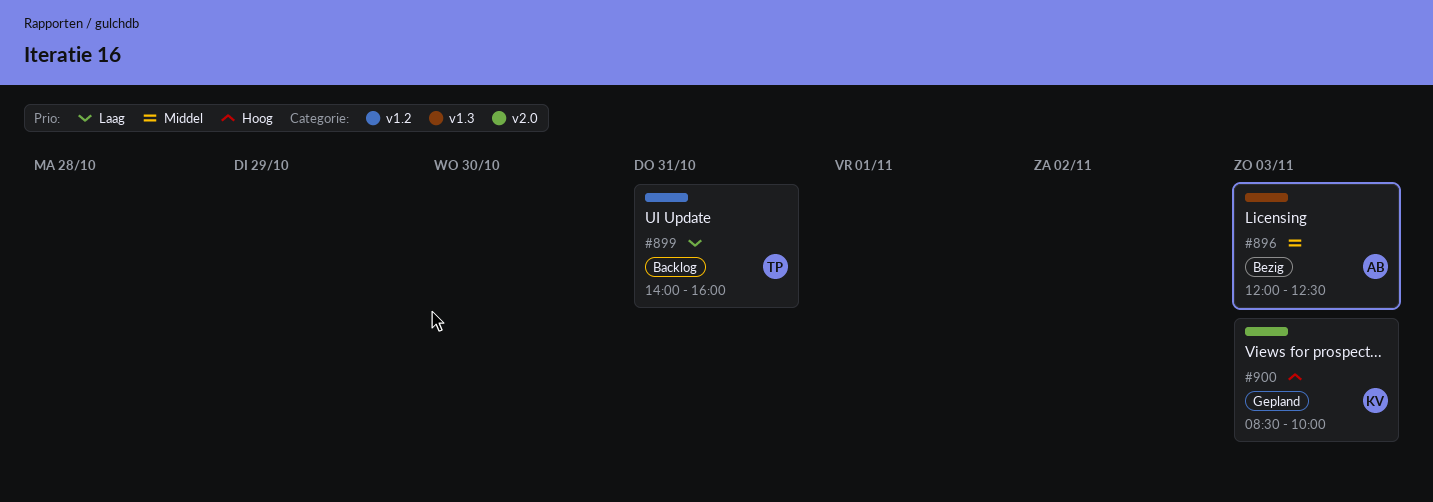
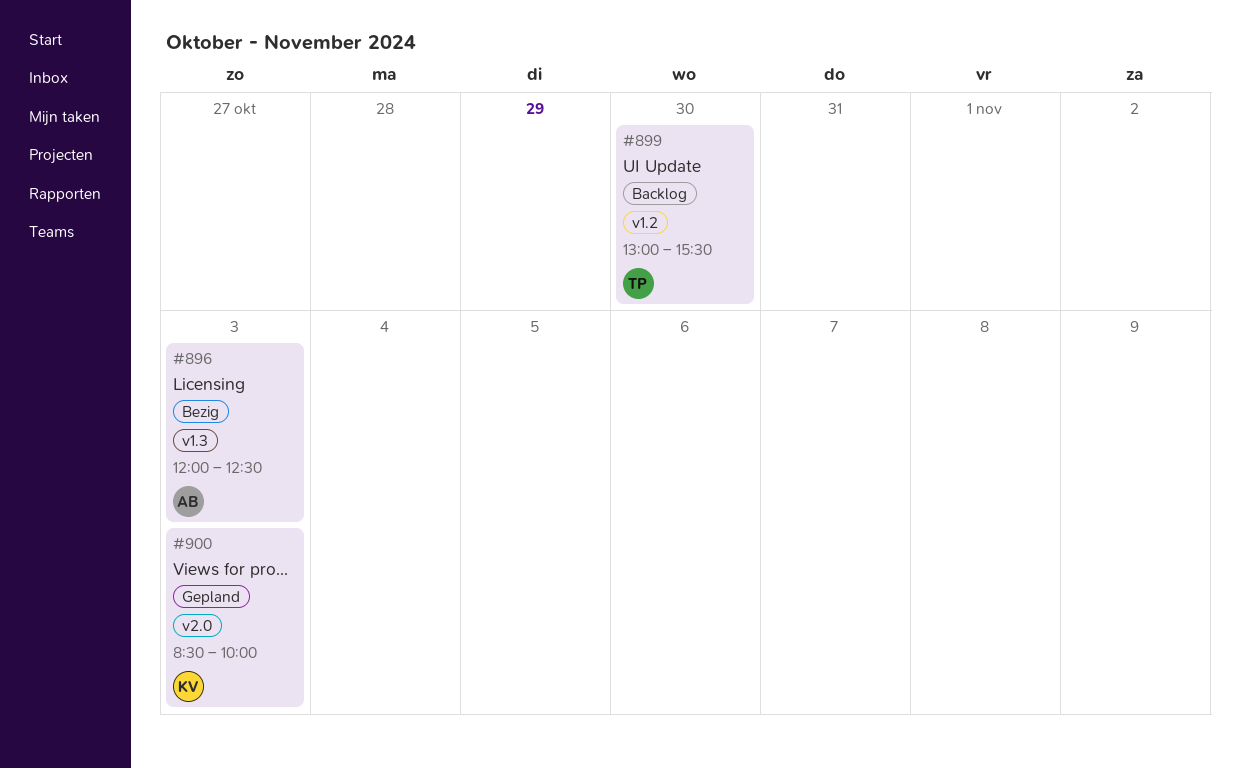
#899, day: Oct 31 -> Oct 30
#899, begins: 14:00 -> 13:00
#899, ends: 16:00 -> 15:30

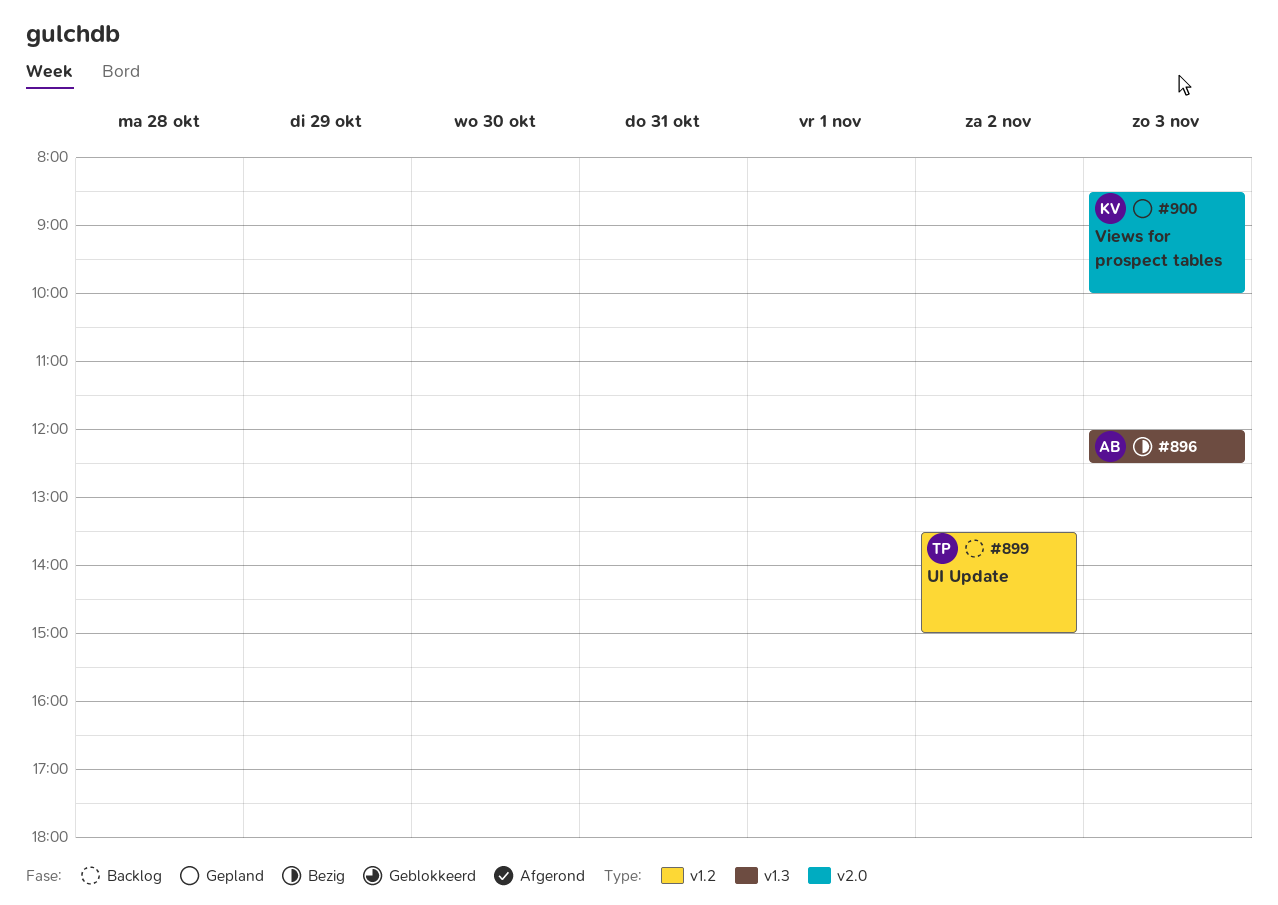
#899, day: Oct 30 -> Nov 2
#899, begins: 13:00 -> 13:30
#899, ends: 15:30 -> 15:00

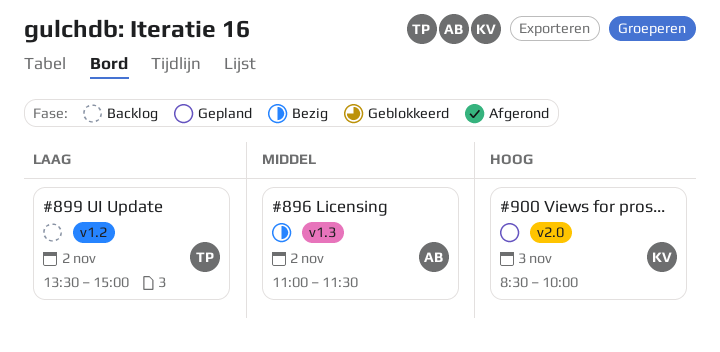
#896, day: Nov 3 -> Nov 2
#896, begins: 12:00 -> 11:00
#896, ends: 12:30 -> 11:30

